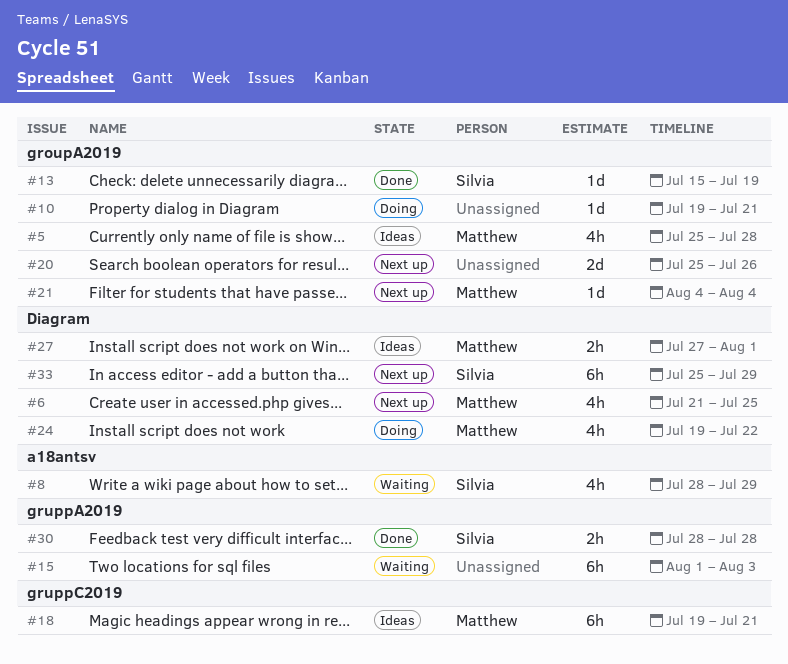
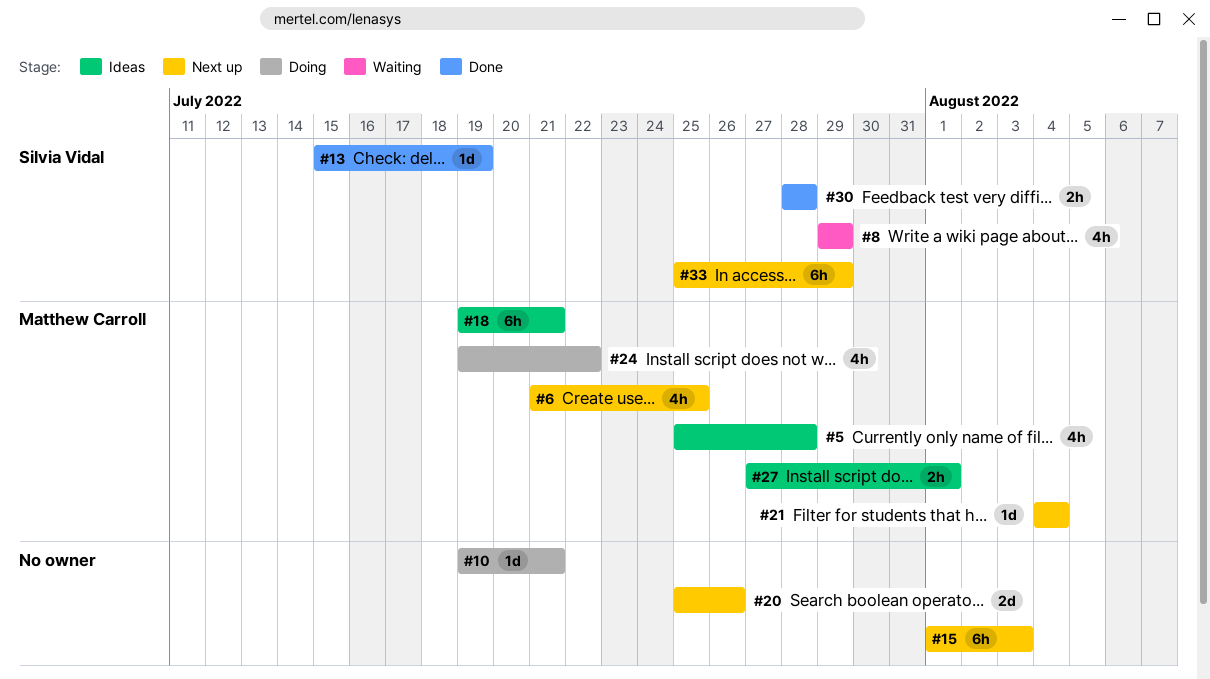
#8, start: Jul 28 -> Jul 29
#15, status: Waiting -> Next up

